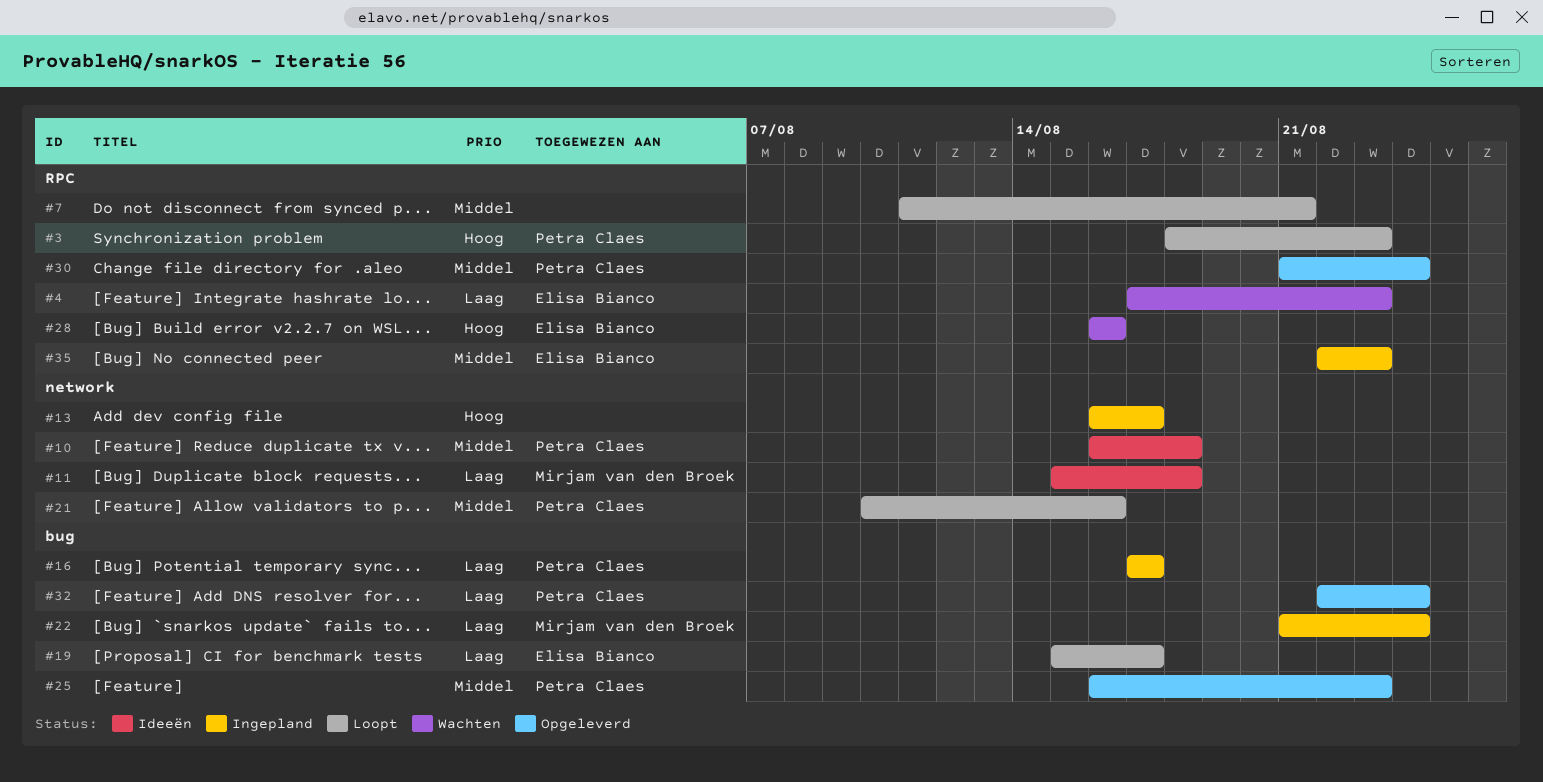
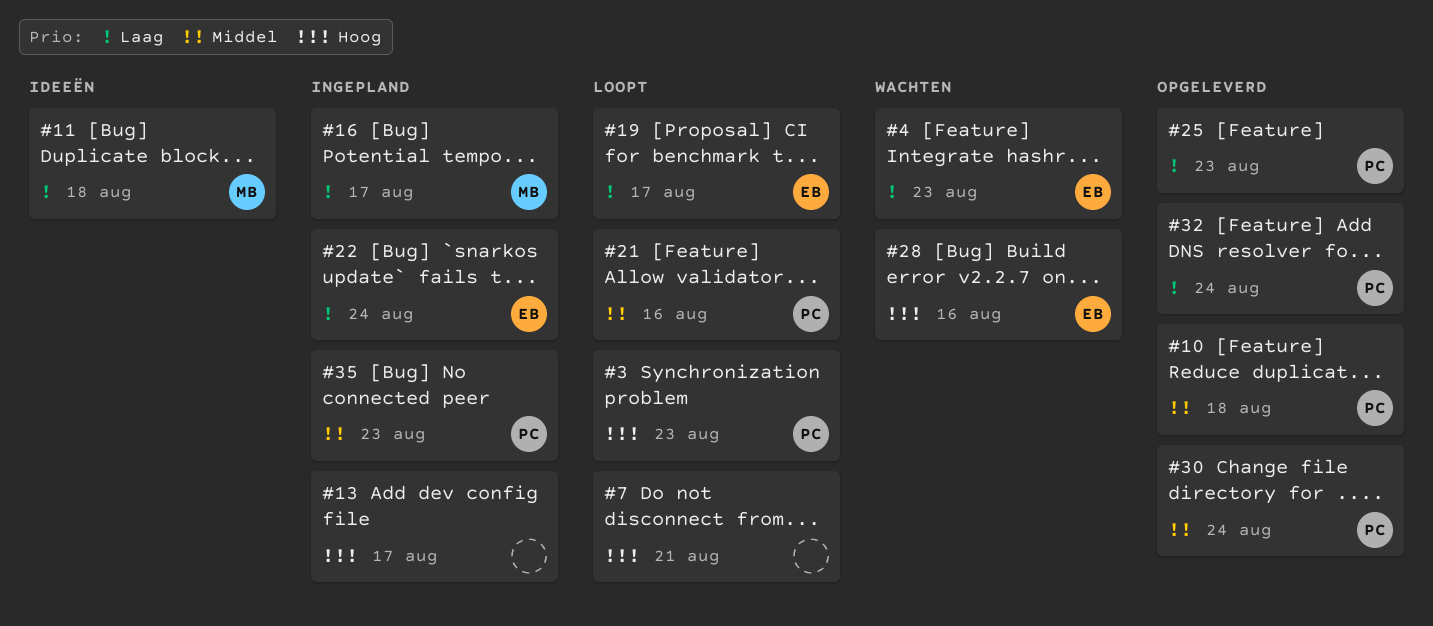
#7, priority: Middel -> Hoog
#10, status: Ideeën -> Opgeleverd
#16, owner: Petra Claes -> Mirjam van den Broek
#22, owner: Mirjam van den Broek -> Elisa Bianco
#25, priority: Middel -> Laag
#35, owner: Elisa Bianco -> Petra Claes

